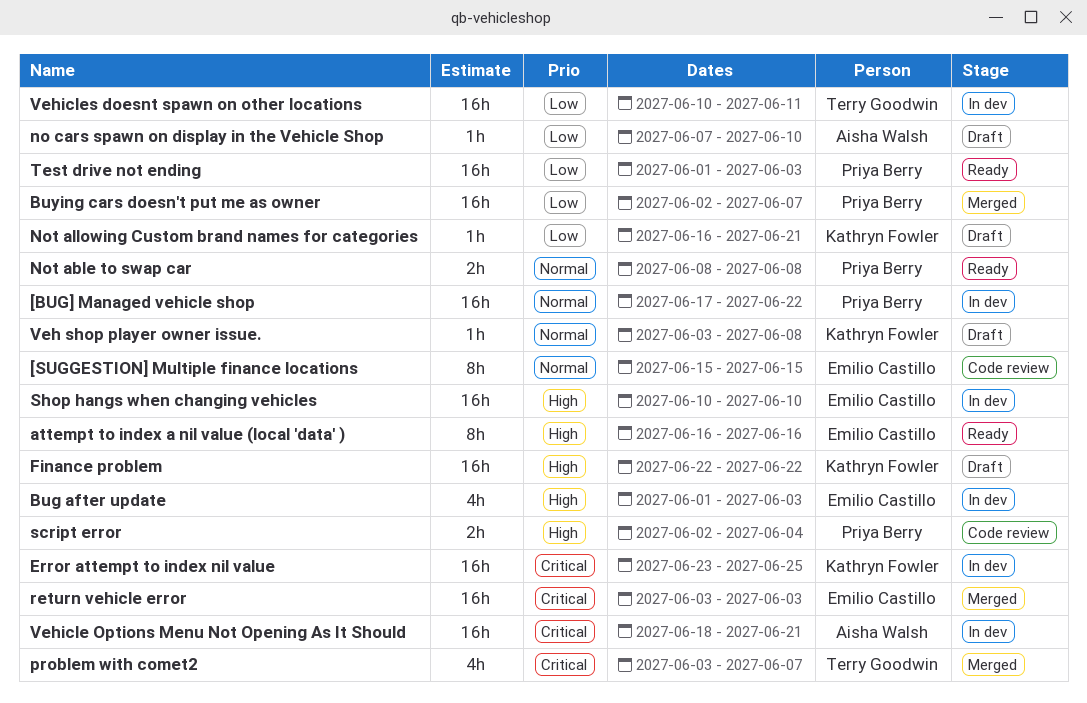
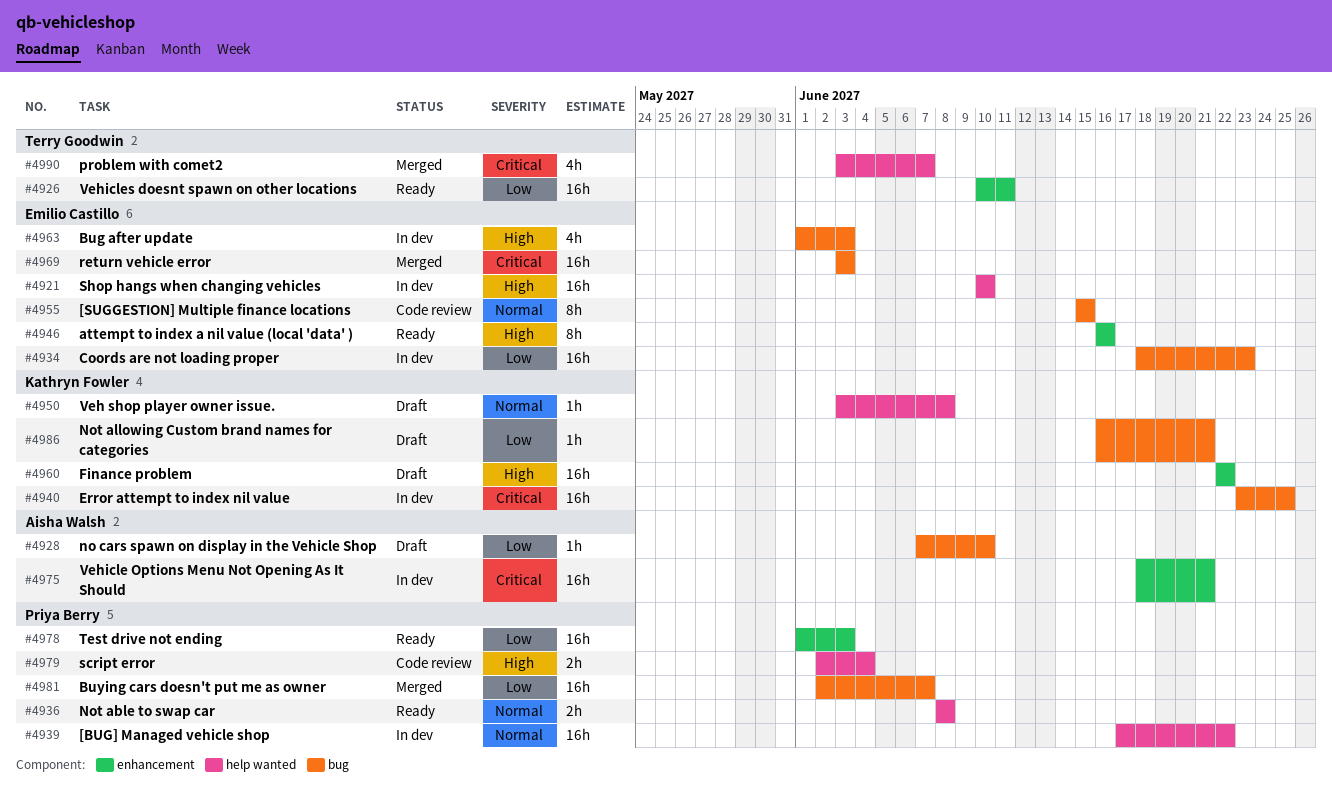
Coords are not loading proper: none -> present
Vehicles doesnt spawn on other locations, status: In dev -> Ready

